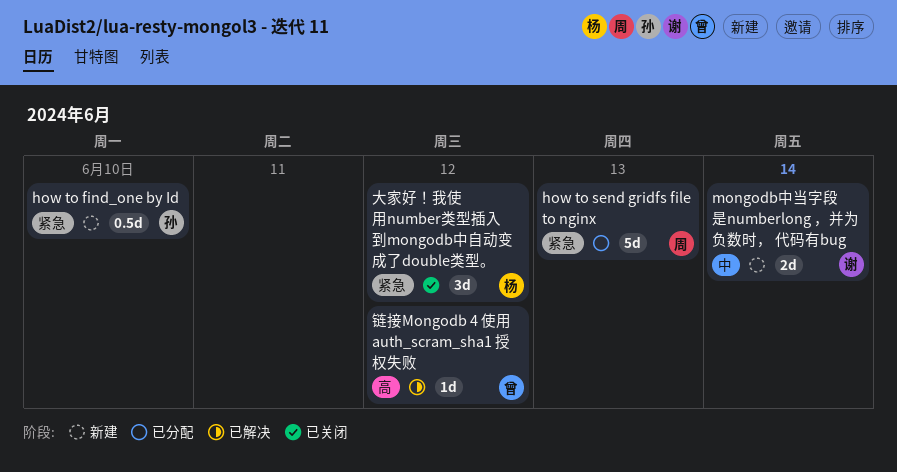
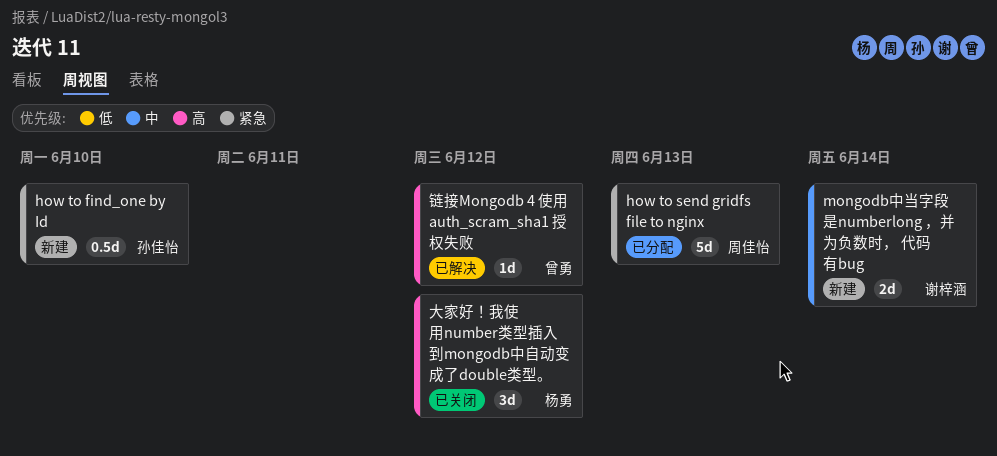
大家好！我使用number类型插入到mongodb中自动变成了double类型。, priority: 紧急 -> 高

